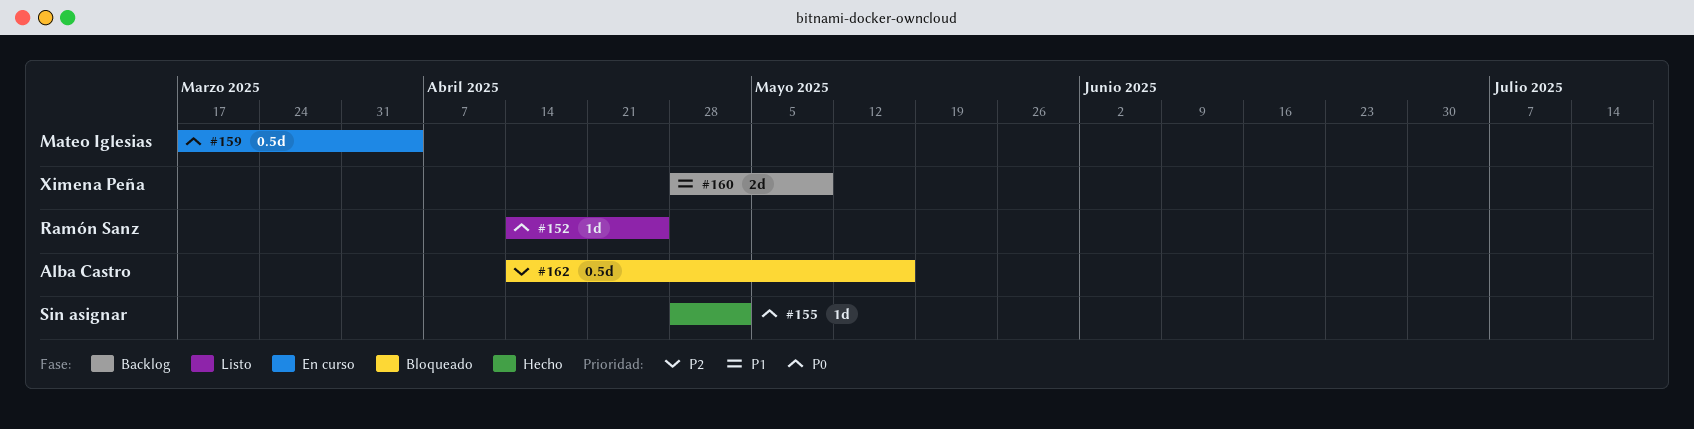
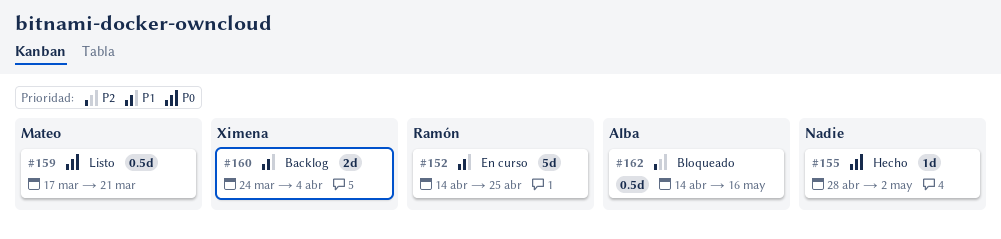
#152, status: Listo -> En curso
#152, priority: P0 -> P1
#152, estimate: 1d -> 5d
#159, status: En curso -> Listo
#159, due: Apr 4 -> Mar 21
#160, start: Apr 28 -> Mar 24
#160, due: May 9 -> Apr 4

